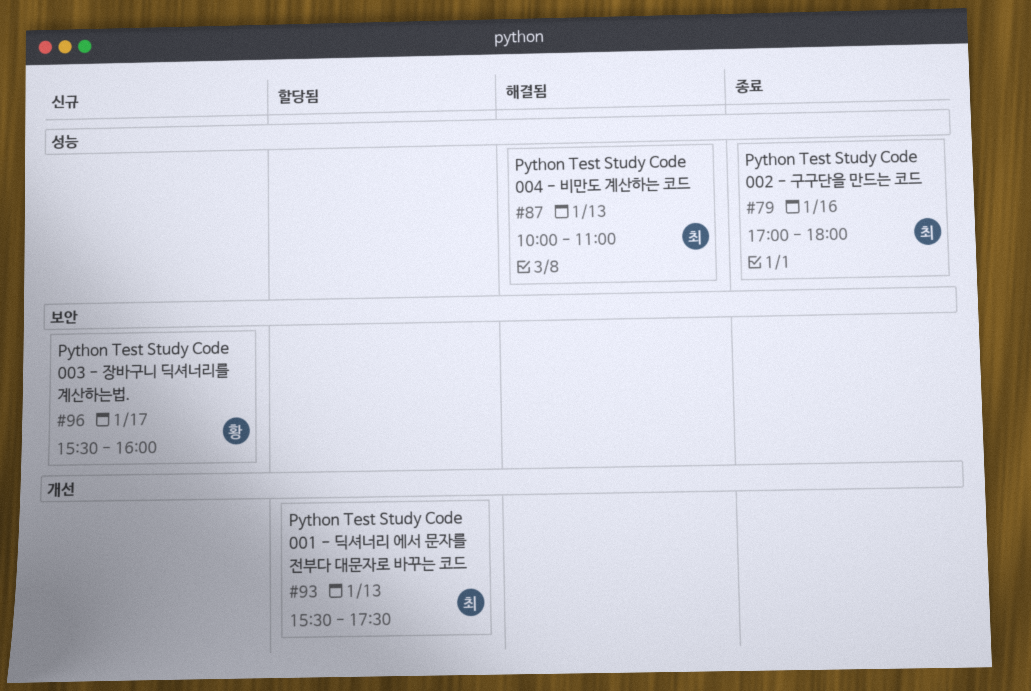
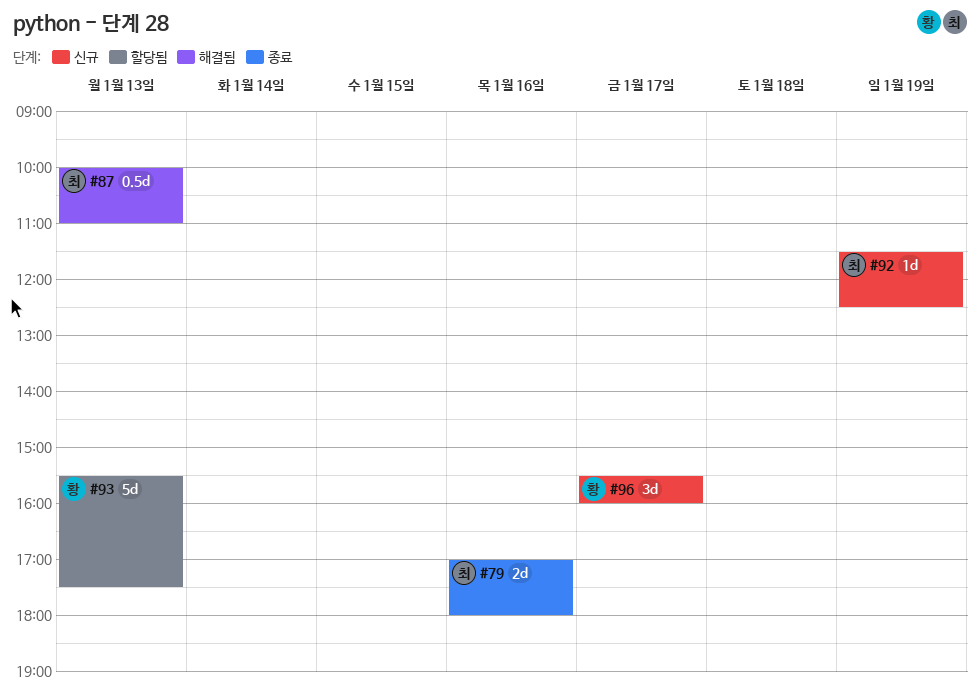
#92: none -> present
#93, owner: 최 -> 황

